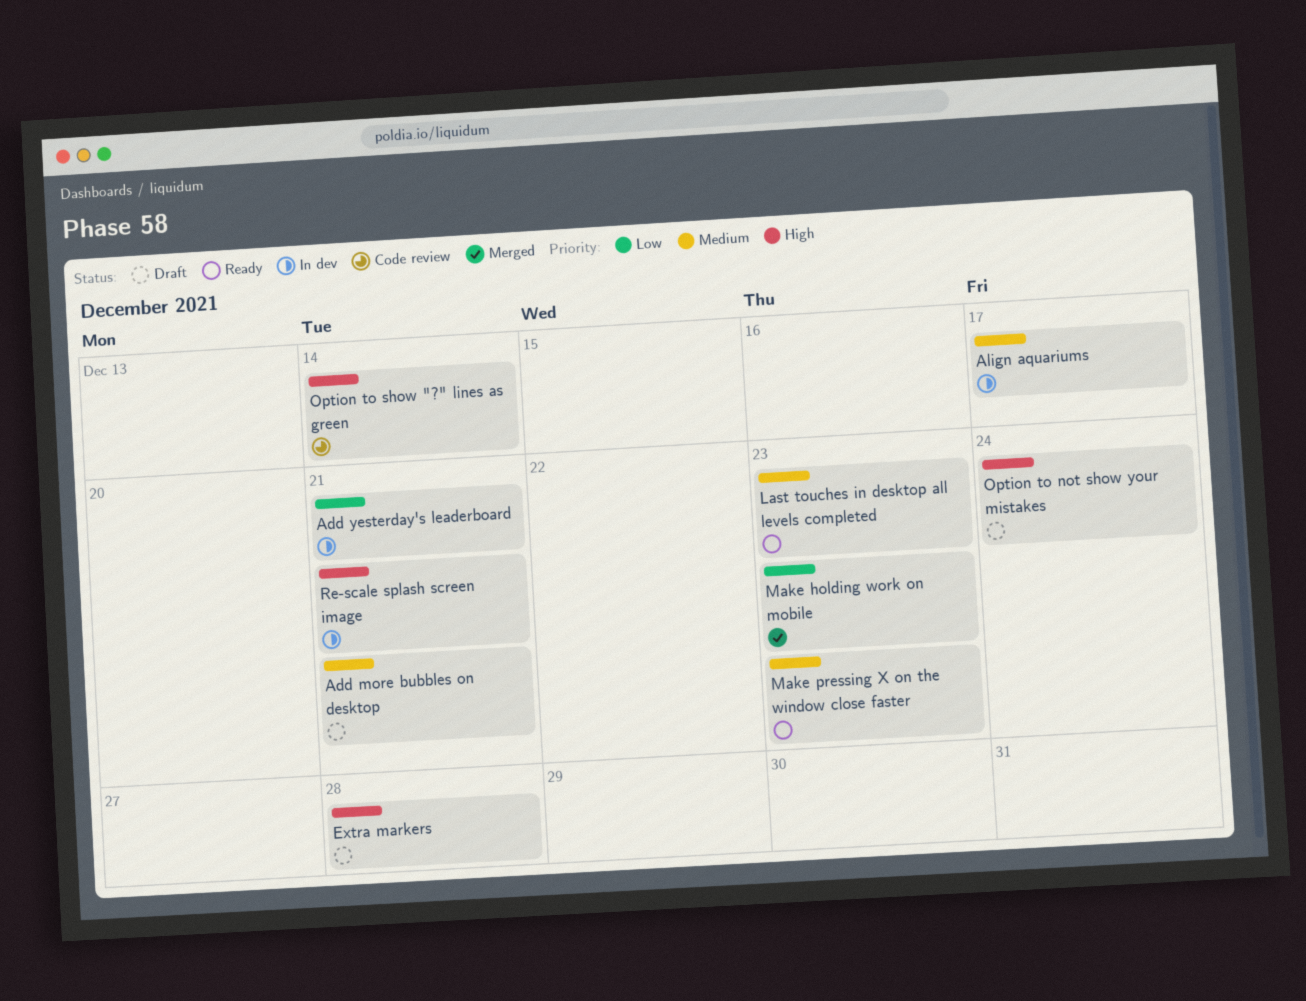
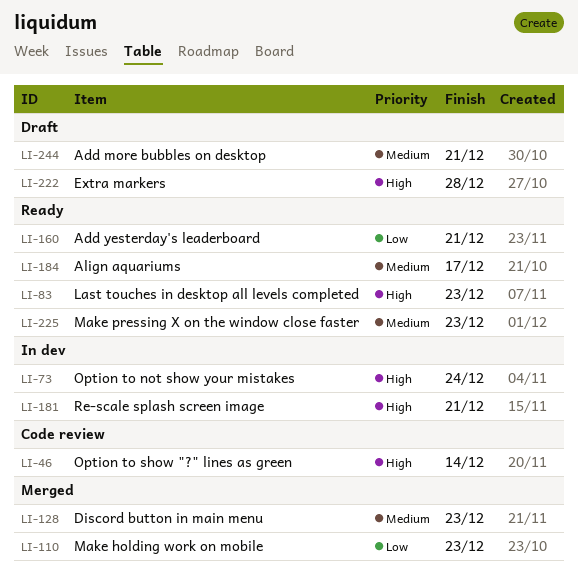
Add yesterday's leaderboard, status: In dev -> Ready
Align aquariums, status: In dev -> Ready
Discord button in main menu: none -> present
Last touches in desktop all levels completed, priority: Medium -> High
Option to not show your mistakes, status: Draft -> In dev

